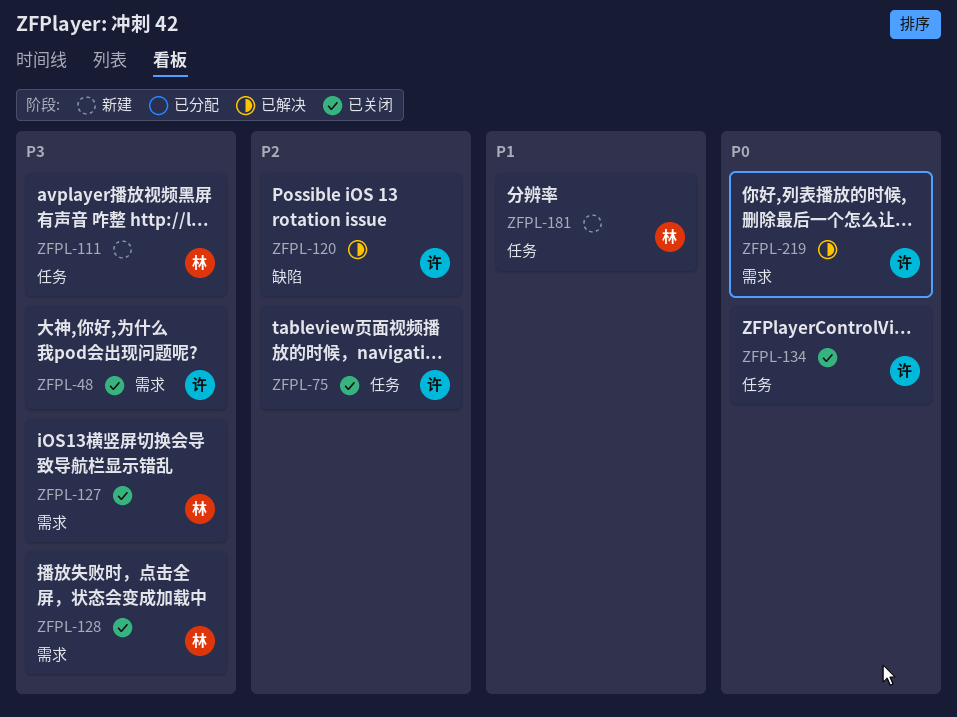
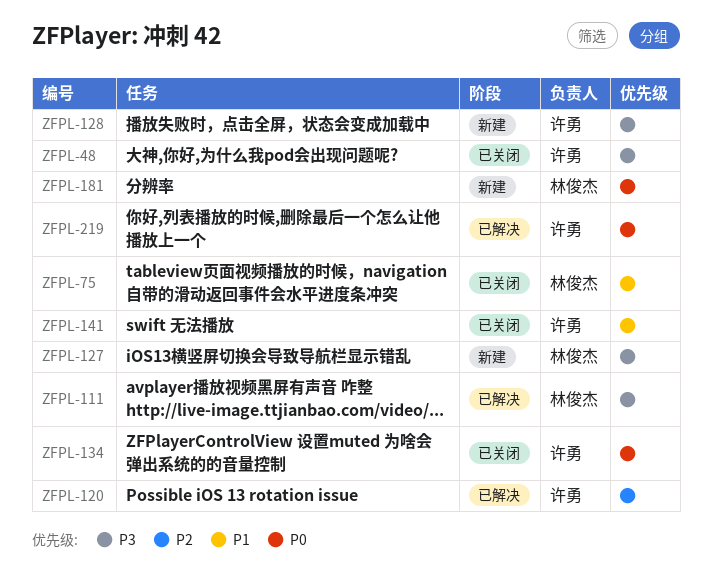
ZFPL-75, owner: 许勇 -> 林俊杰
ZFPL-75, priority: P2 -> P1
ZFPL-111, status: 新建 -> 已解决
ZFPL-127, status: 已关闭 -> 新建
ZFPL-128, status: 已关闭 -> 新建
ZFPL-128, owner: 林俊杰 -> 许勇
ZFPL-141: none -> present
ZFPL-181, priority: P1 -> P0

